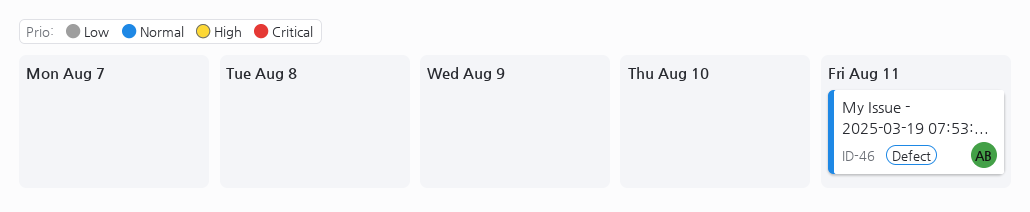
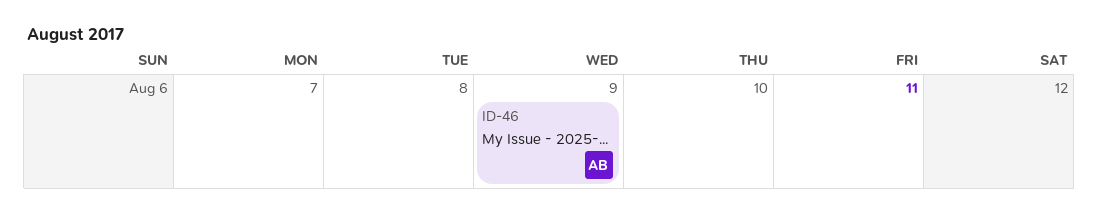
ID-46, due: Aug 11 -> Aug 9

